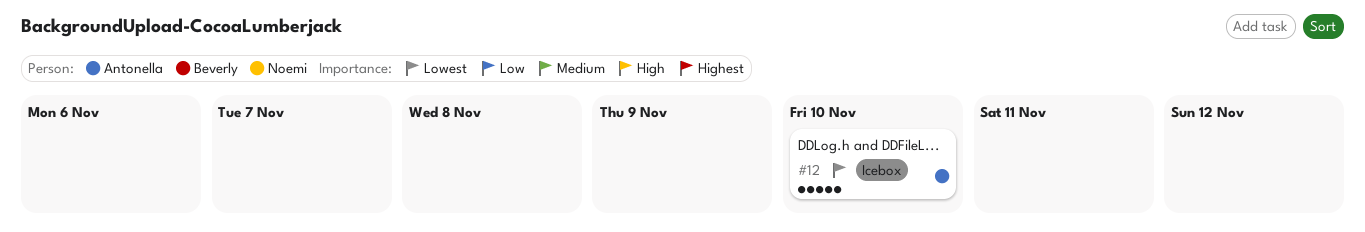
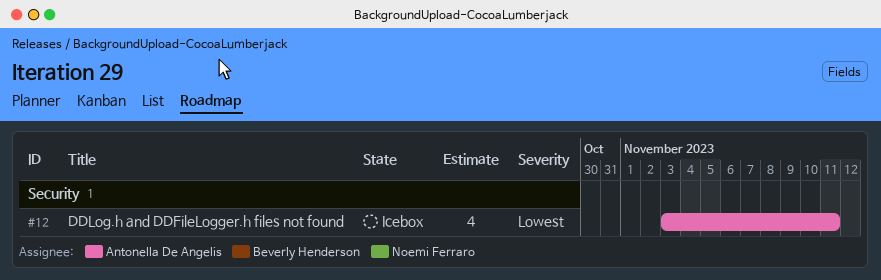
#12, estimate: 5 -> 4
#12, due: Nov 10 -> Nov 11

